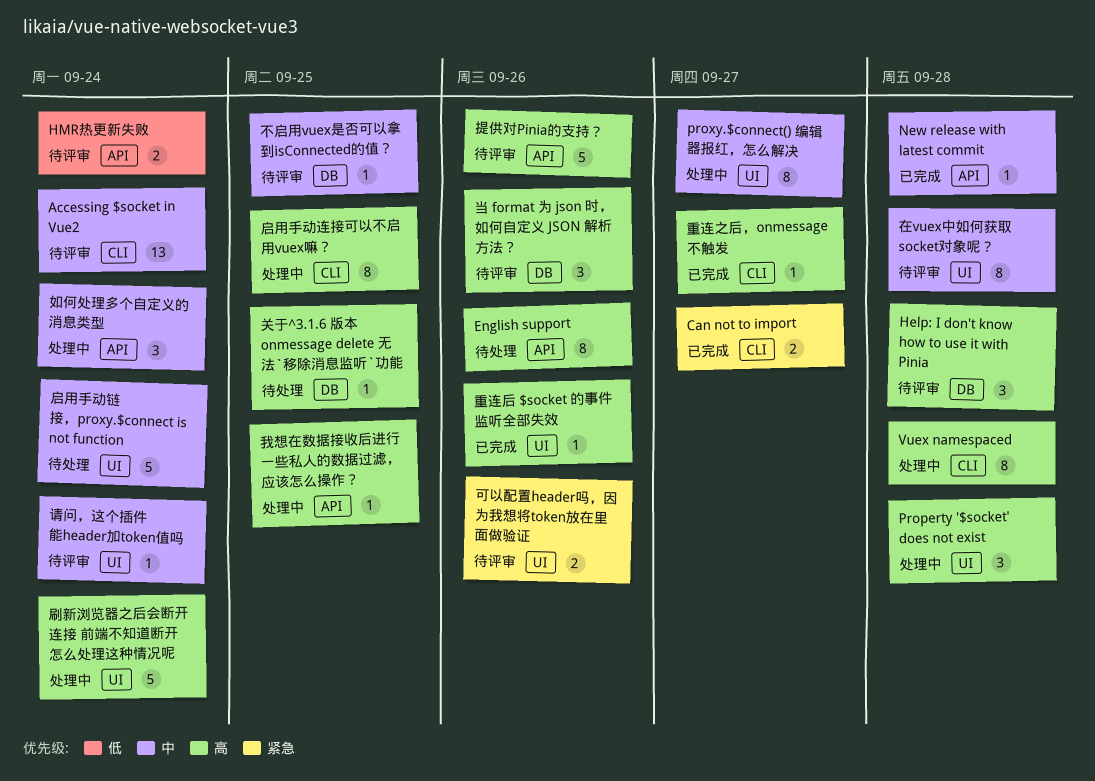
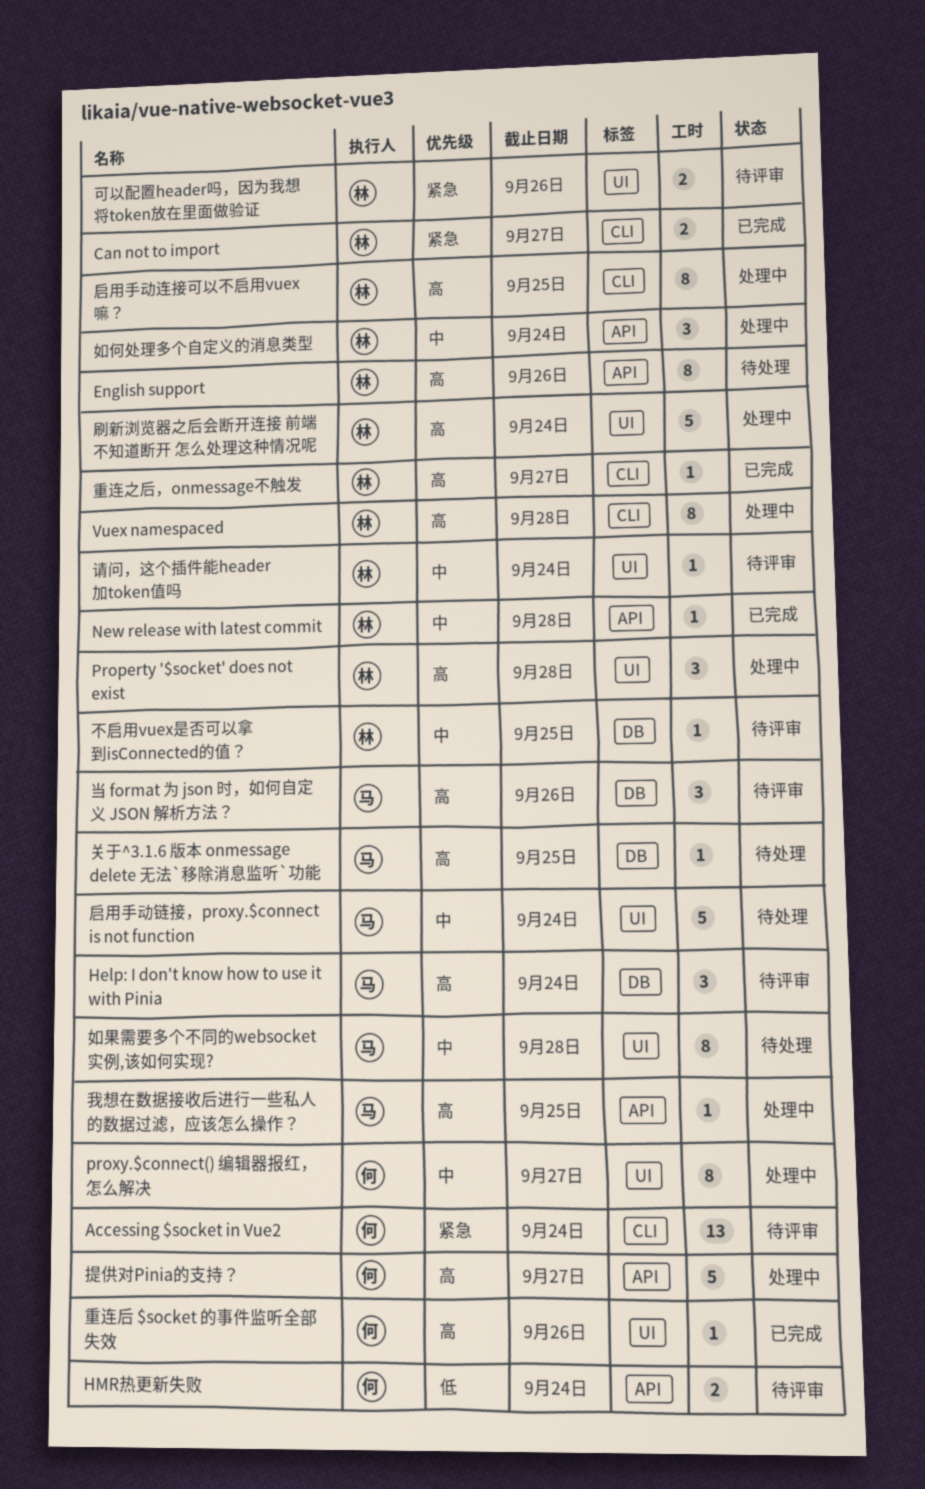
Accessing $socket in Vue2, priority: 中 -> 紧急
Help: I don't know how to use it with Pinia, due: Sep 28 -> Sep 24
在vuex中如何获取 socket对象呢？: present -> none
如果需要多个不同的websocket实例,该如何实现?: none -> present
提供对Pinia的支持？, status: 待评审 -> 处理中
提供对Pinia的支持？, due: Sep 26 -> Sep 27

